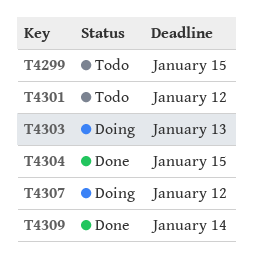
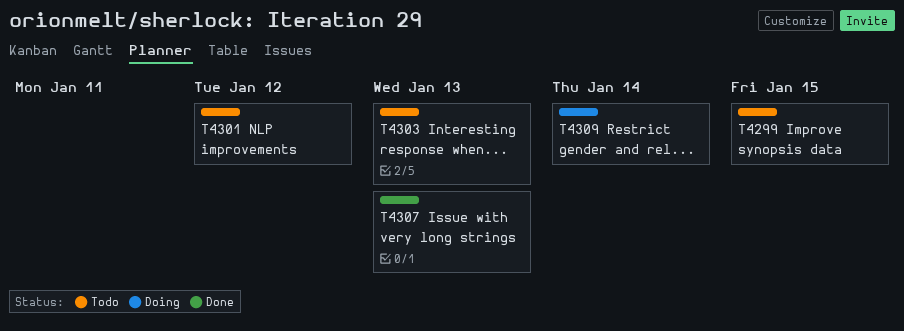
T4303, status: Doing -> Todo
T4304: present -> none
T4307, status: Doing -> Done
T4307, due: Jan 12 -> Jan 13
T4309, status: Done -> Doing

